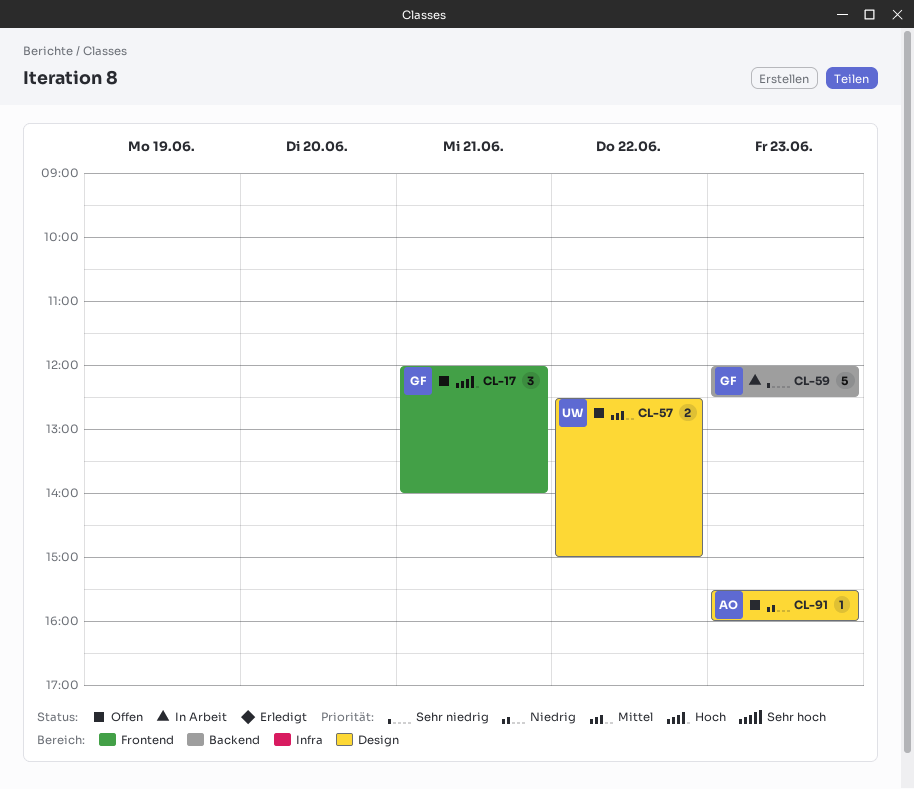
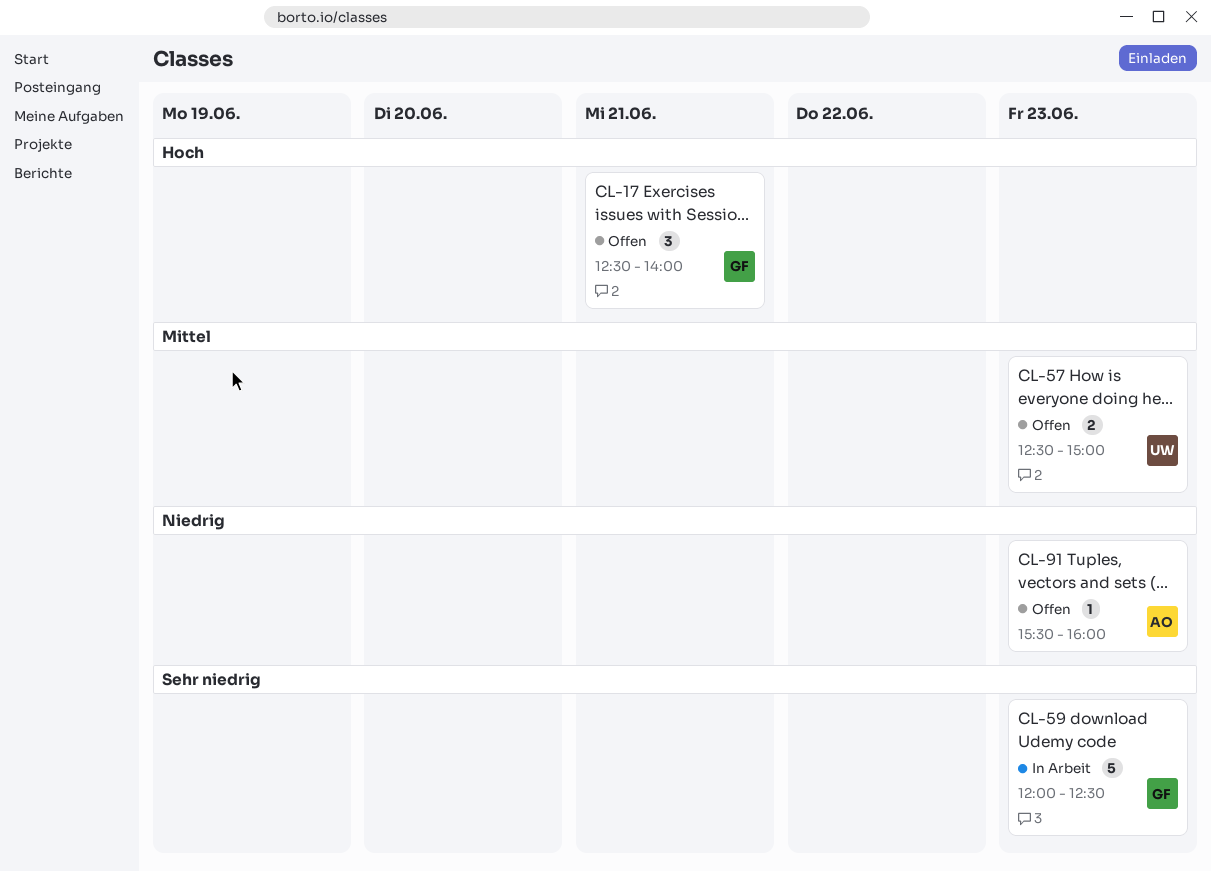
CL-17, begins: 12:00 -> 12:30
CL-57, day: Jun 22 -> Jun 23

